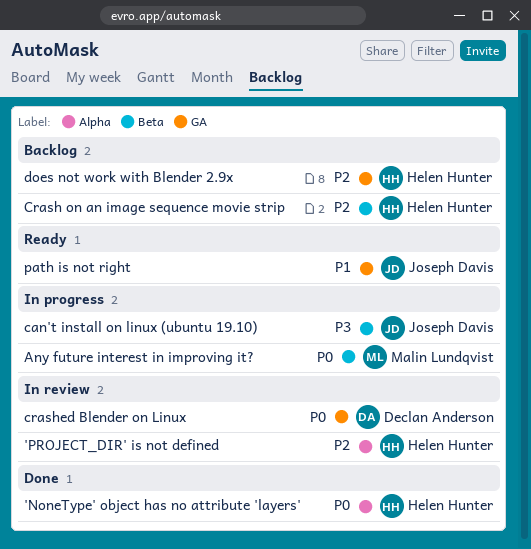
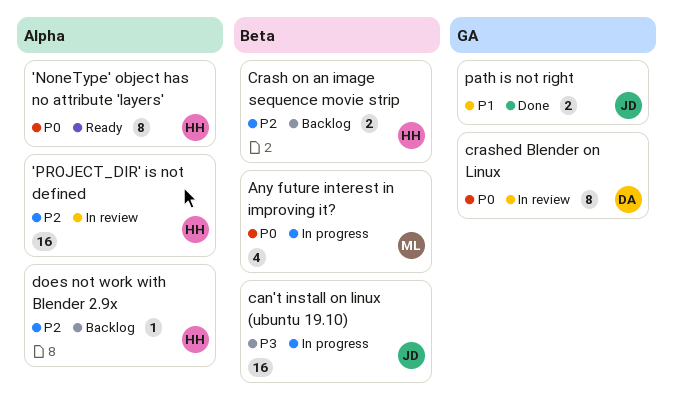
'NoneType' object has no attribute 'layers', status: Done -> Ready
does not work with Blender 2.9x, label: GA -> Alpha
path is not right, status: Ready -> Done

